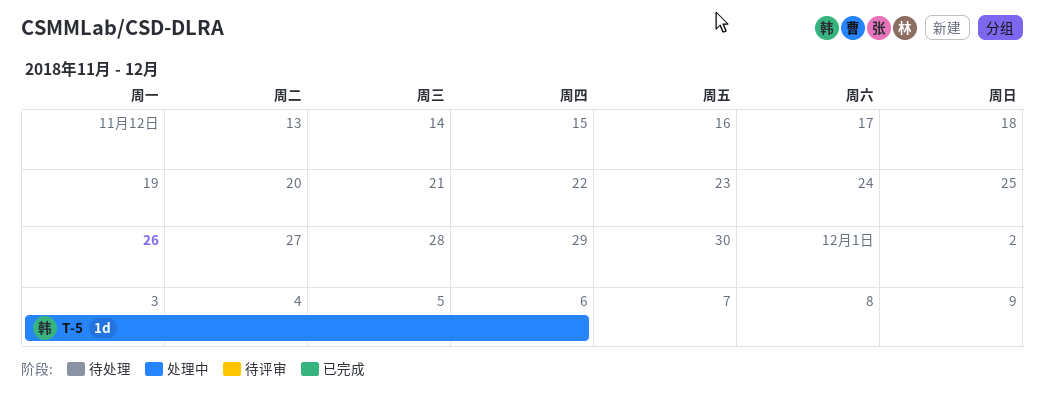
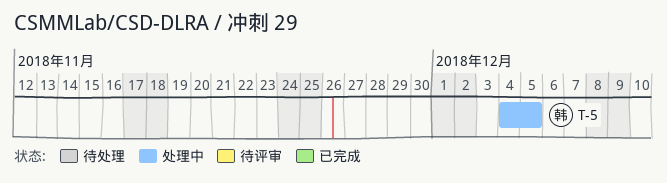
T-5, start: Dec 3 -> Dec 4
T-5, due: Dec 6 -> Dec 5

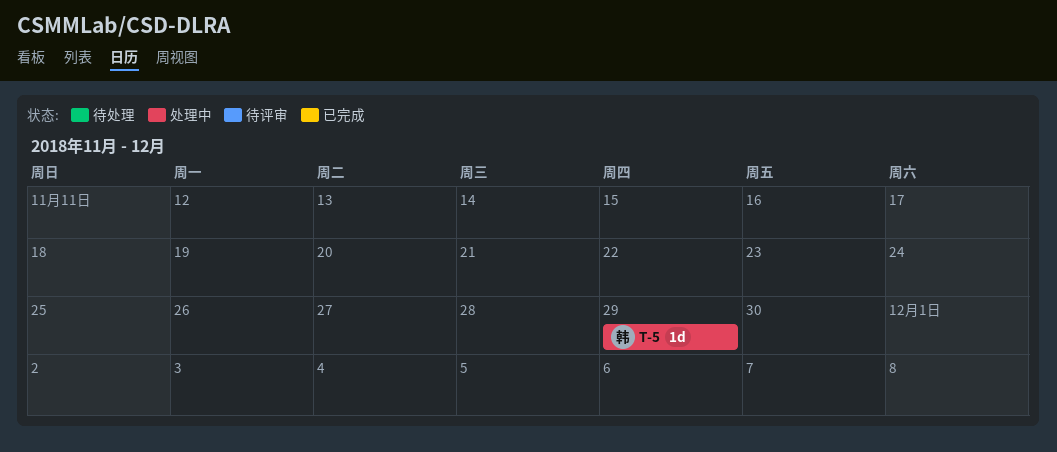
T-5, start: Dec 4 -> Nov 29
T-5, due: Dec 5 -> Nov 29

